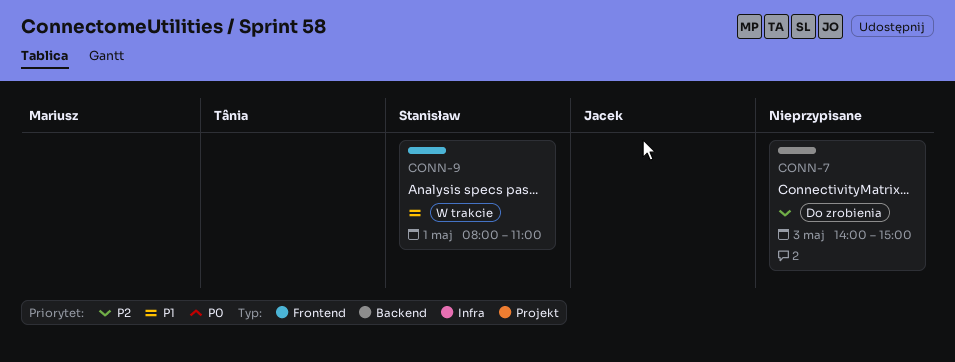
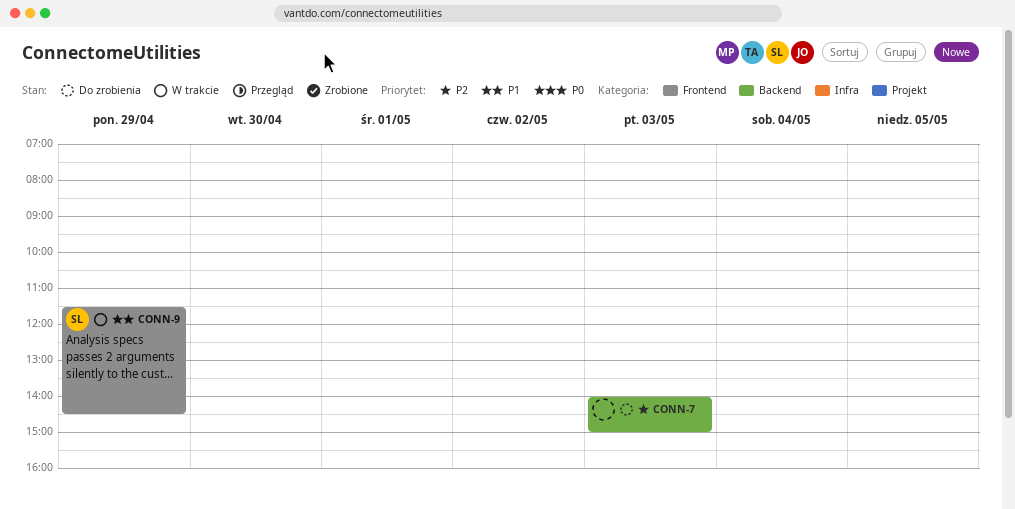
CONN-9, day: May 1 -> Apr 29
CONN-9, begins: 08:00 -> 11:30
CONN-9, ends: 11:00 -> 14:30

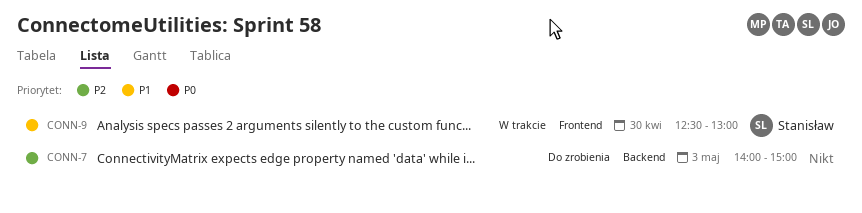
CONN-9, day: Apr 29 -> Apr 30
CONN-9, begins: 11:30 -> 12:30
CONN-9, ends: 14:30 -> 13:00

